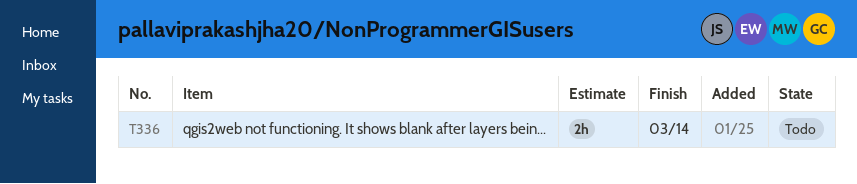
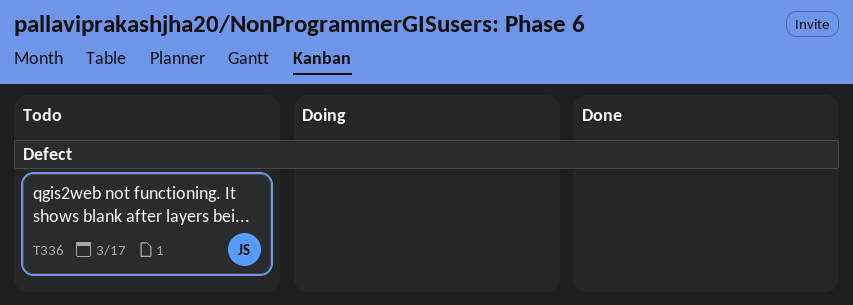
T336, due: Mar 14 -> Mar 17

